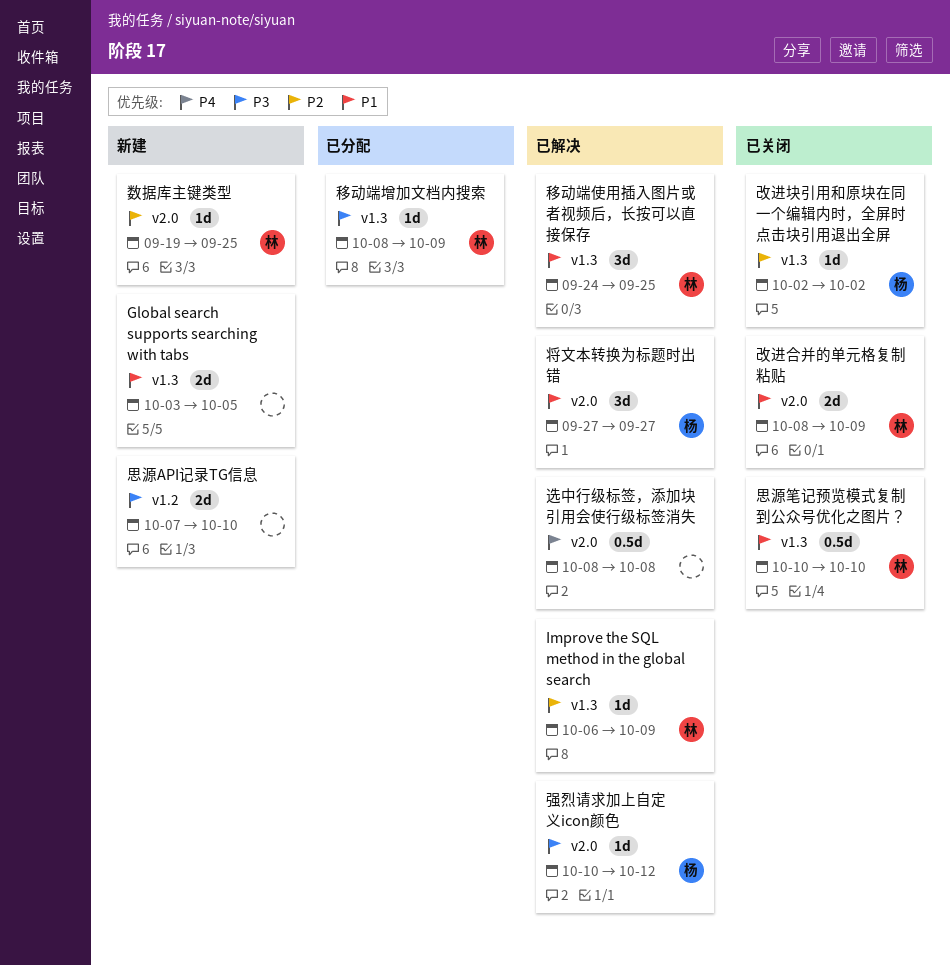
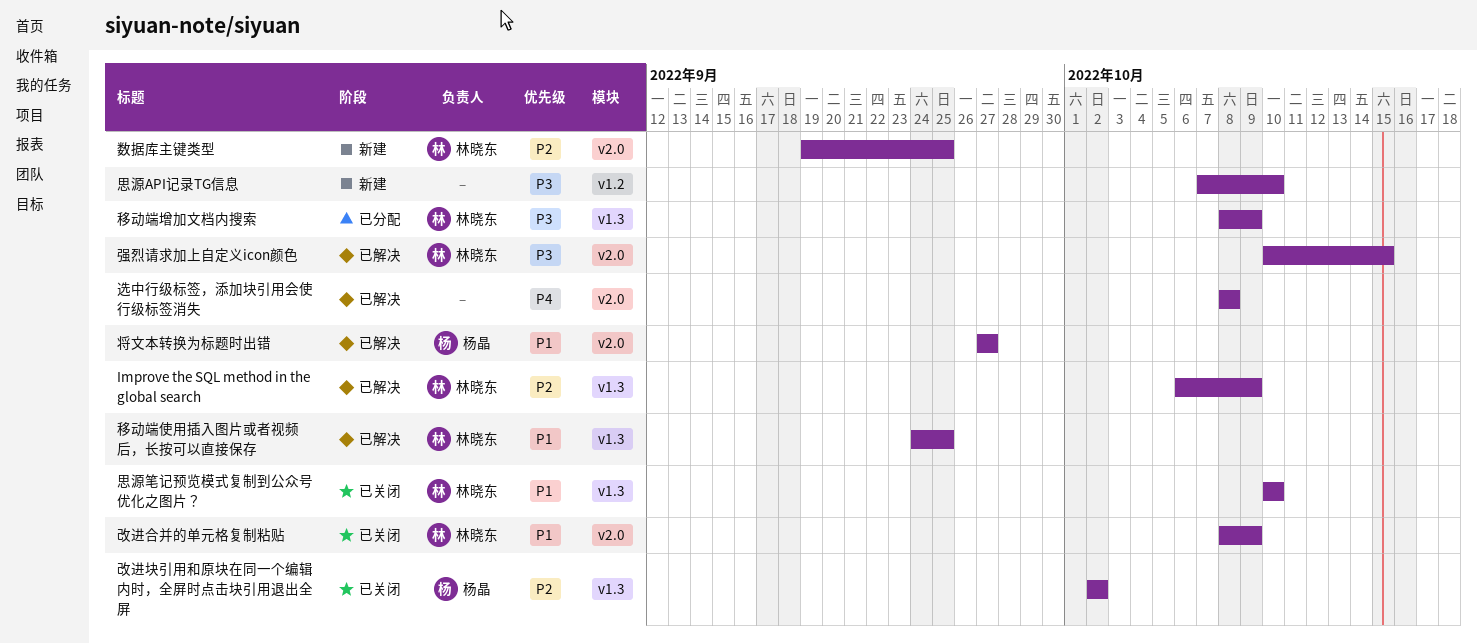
Global search supports searching with tabs: present -> none
强烈请求加上自定义icon颜色, owner: 杨晶 -> 林晓东
强烈请求加上自定义icon颜色, due: Oct 12 -> Oct 15

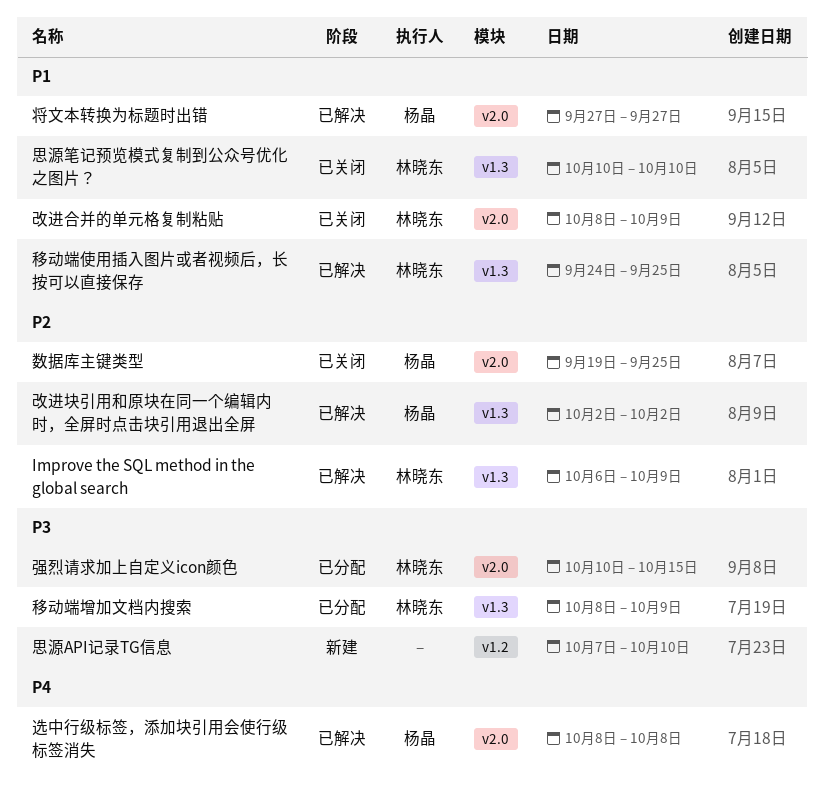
强烈请求加上自定义icon颜色, status: 已解决 -> 已分配
改进块引用和原块在同一个编辑内时，全屏时点击块引用退出全屏, status: 已关闭 -> 已解决
数据库主键类型, status: 新建 -> 已关闭
数据库主键类型, owner: 林晓东 -> 杨晶
选中行级标签，添加块引用会使行级标签消失, owner: none -> 杨晶

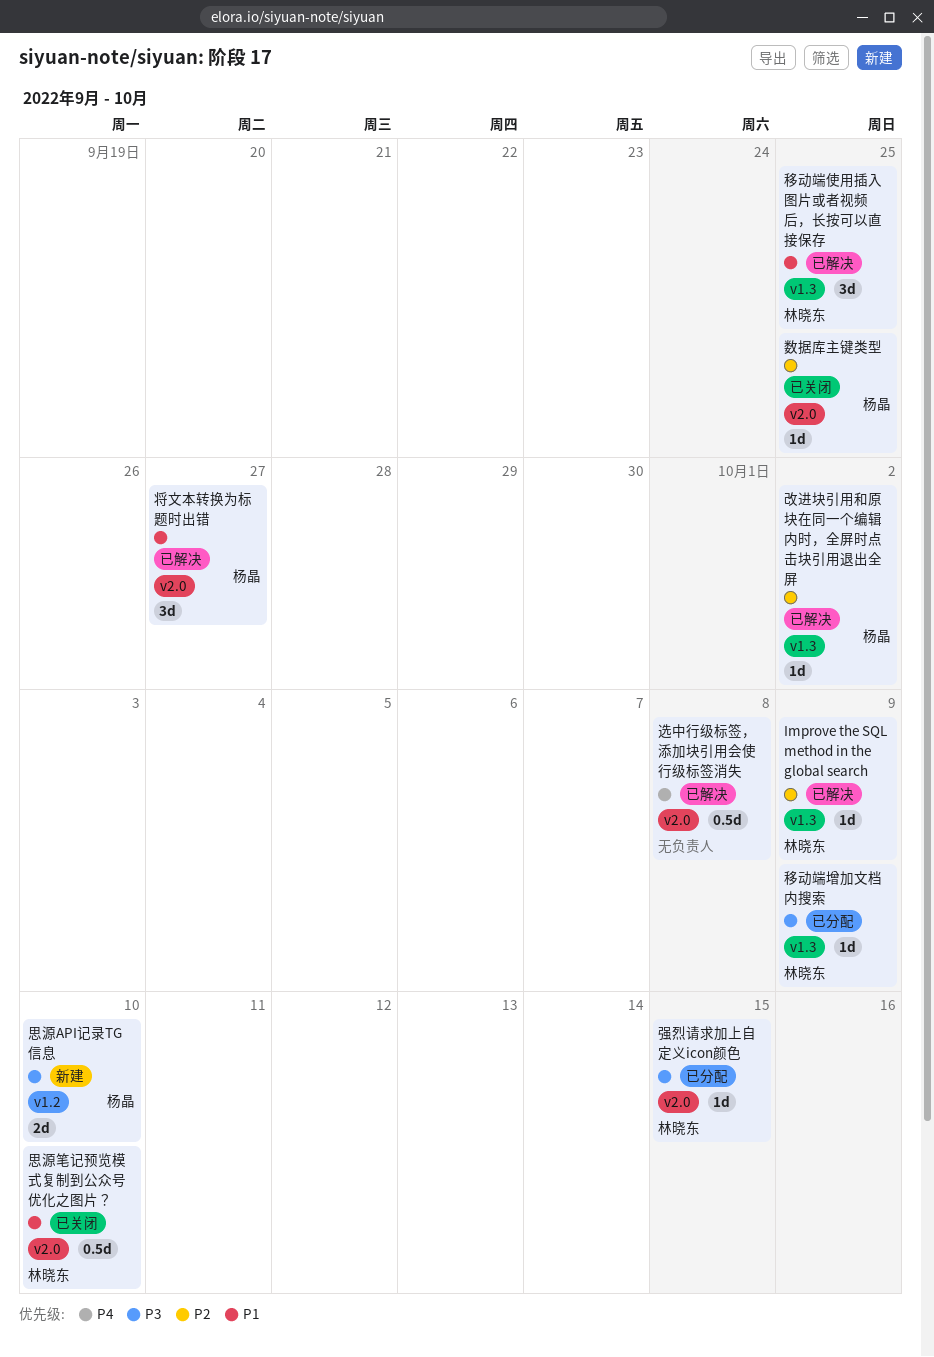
思源API记录TG信息, owner: none -> 杨晶
思源笔记预览模式复制到公众号优化之图片？, label: v1.3 -> v2.0
改进合并的单元格复制粘贴: present -> none
选中行级标签，添加块引用会使行级标签消失, owner: 杨晶 -> none

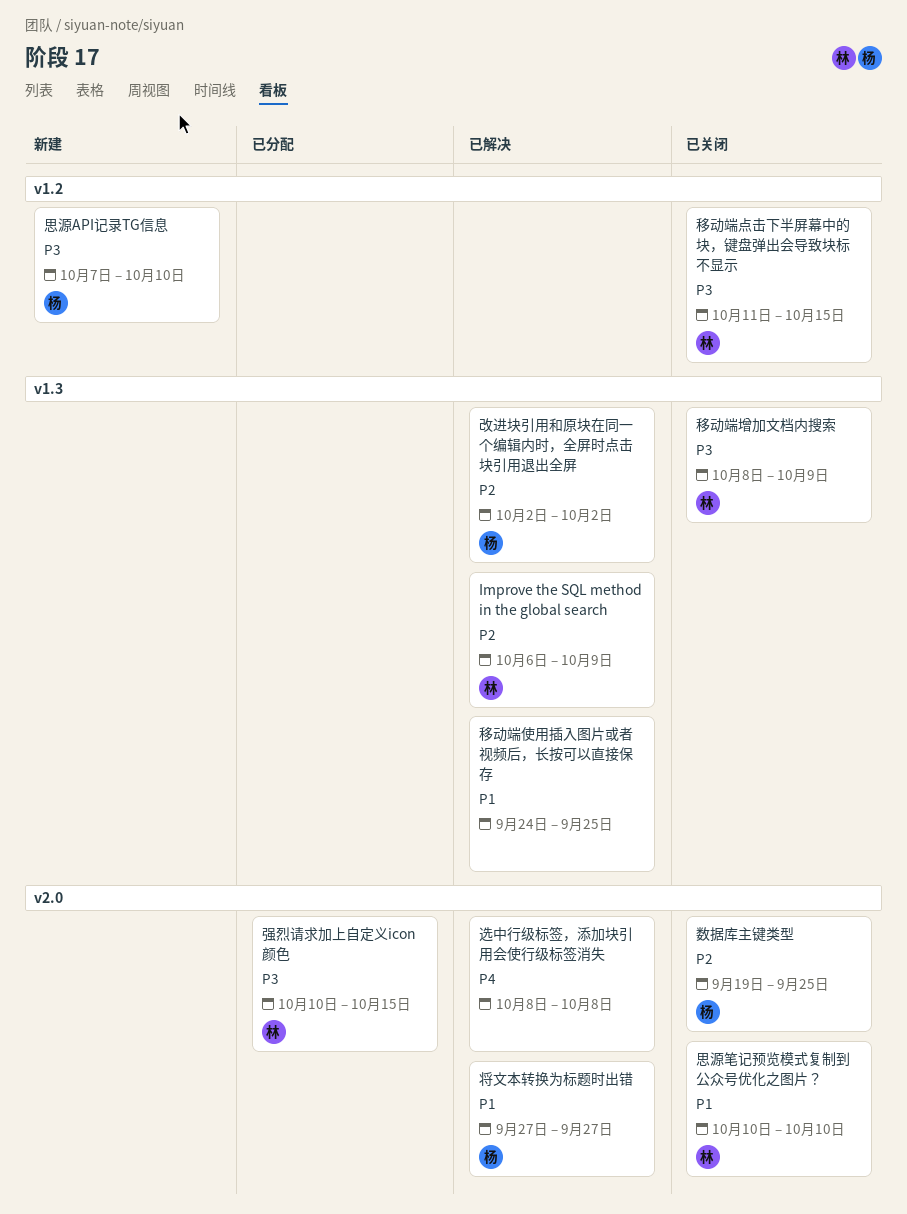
移动端使用插入图片或者视频后，长按可以直接保存, owner: 林晓东 -> none
移动端增加文档内搜索, status: 已分配 -> 已关闭
移动端点击下半屏幕中的块，键盘弹出会导致块标不显示: none -> present

